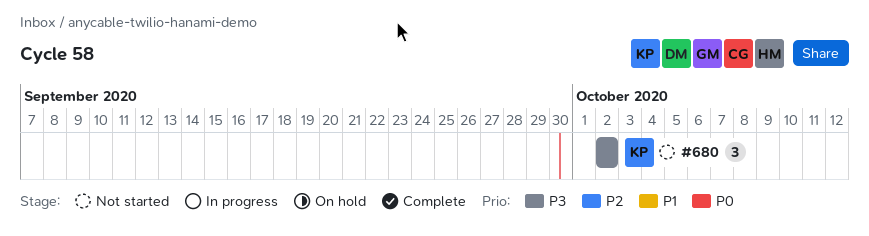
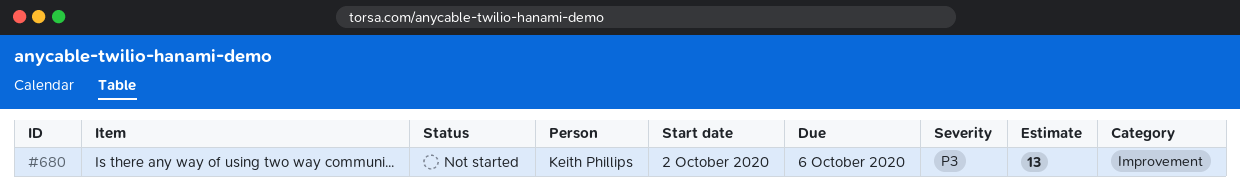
#680, estimate: 3 -> 13
#680, due: Oct 2 -> Oct 6

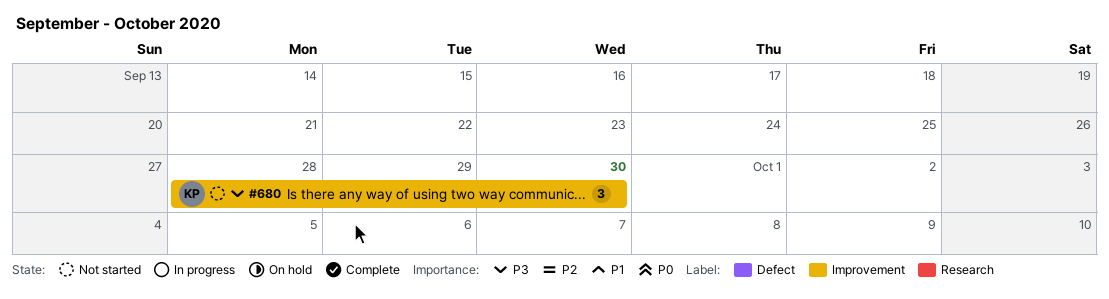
#680, estimate: 13 -> 3
#680, start: Oct 2 -> Sep 28
#680, due: Oct 6 -> Sep 30

